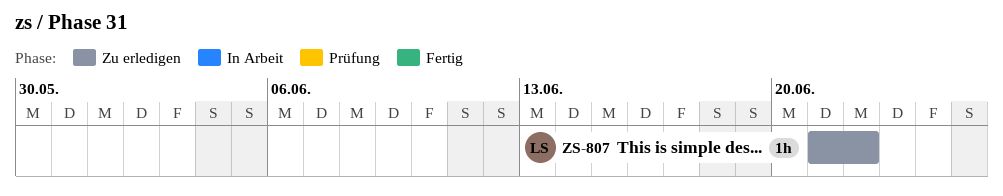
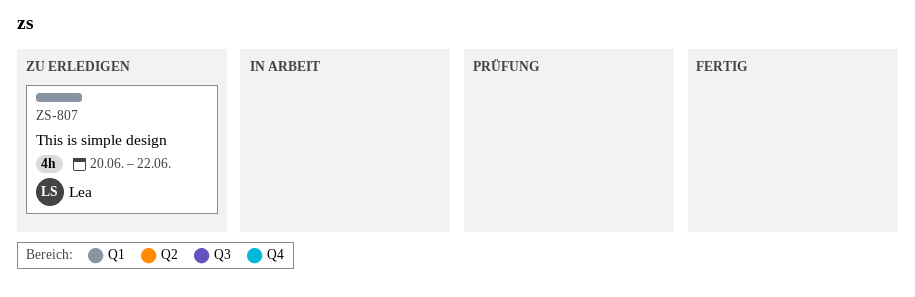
ZS-807, estimate: 1h -> 4h
ZS-807, start: Jun 21 -> Jun 20

